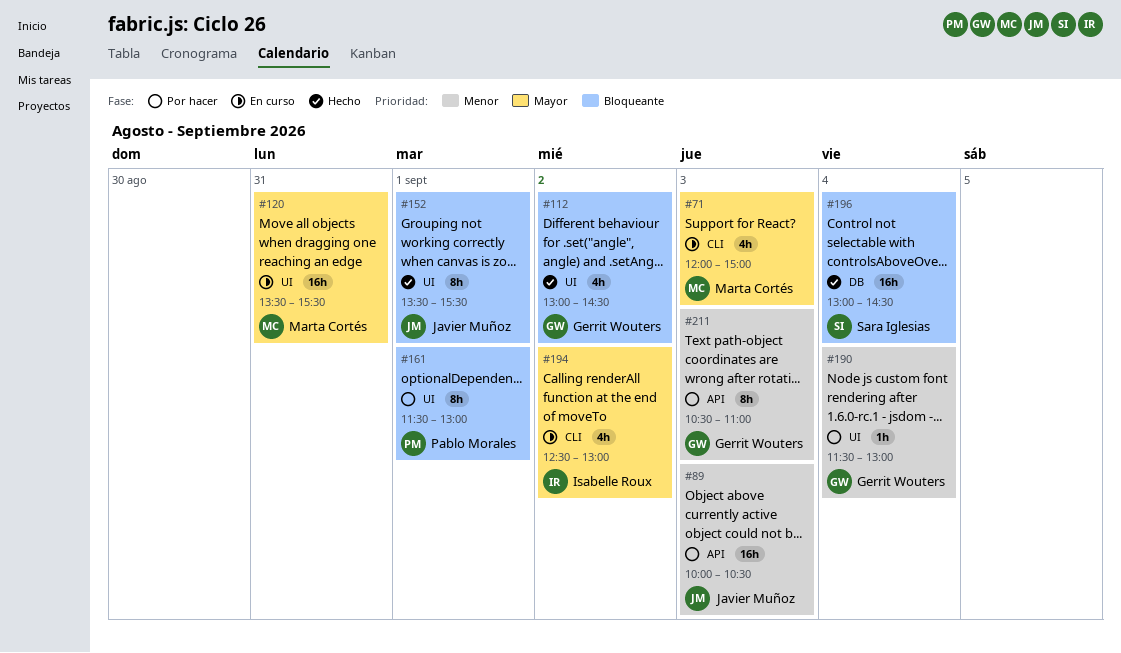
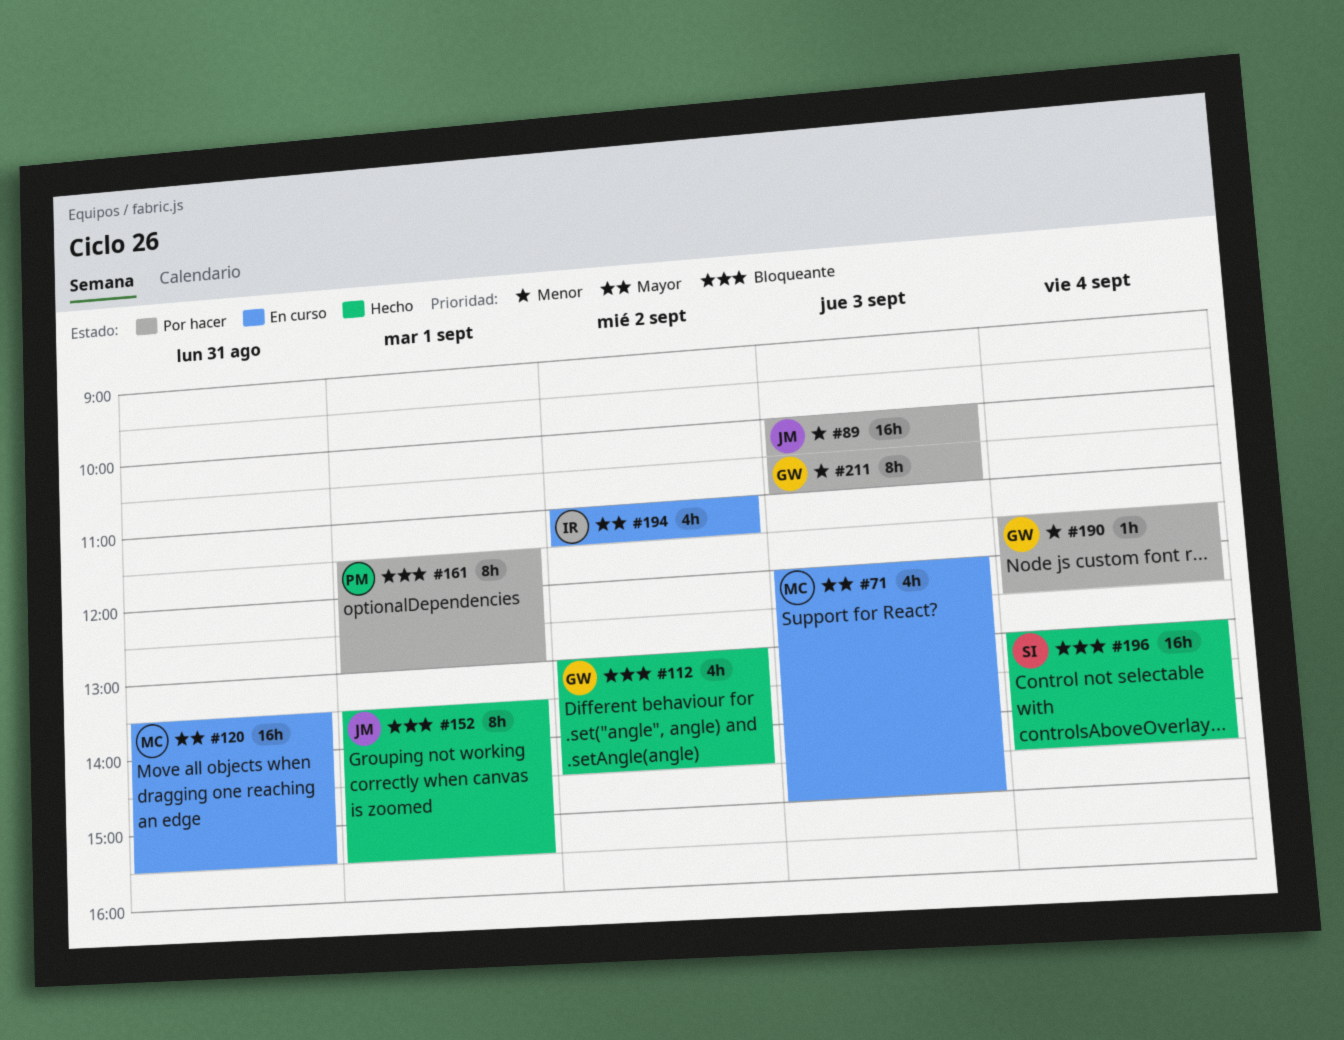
#190, ends: 13:00 -> 12:30
#194, begins: 12:30 -> 11:00
#194, ends: 13:00 -> 11:30

